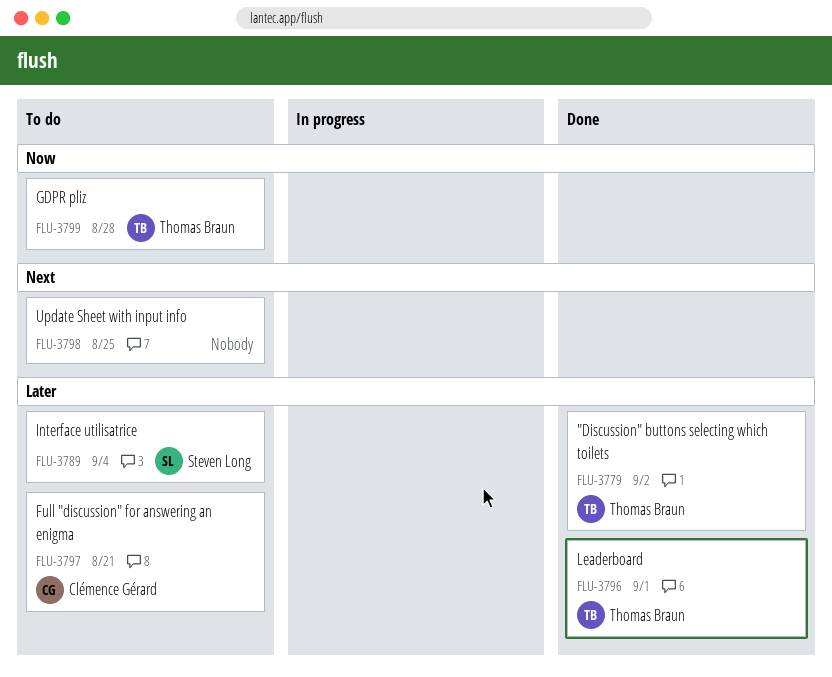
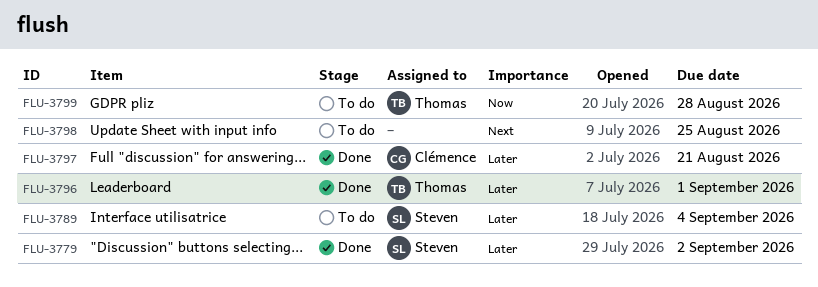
FLU-3779, owner: Thomas Braun -> Steven Long
FLU-3797, status: To do -> Done

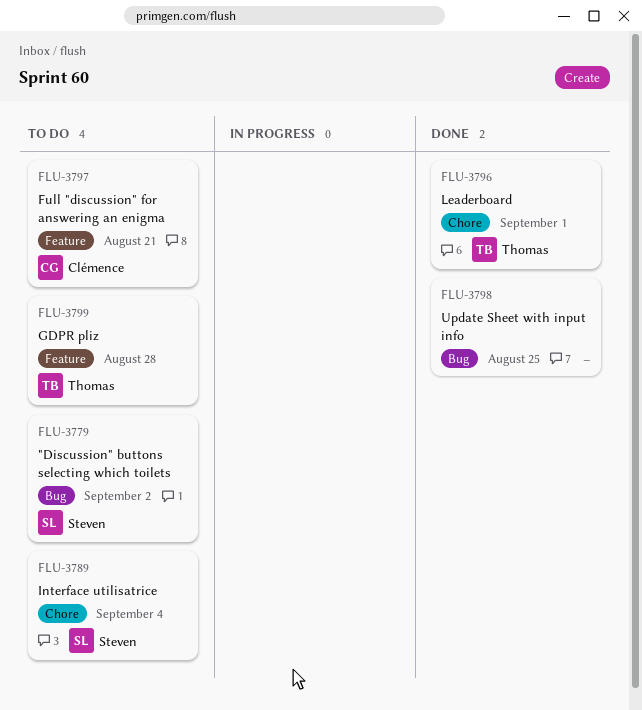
FLU-3779, status: Done -> To do
FLU-3797, status: Done -> To do
FLU-3798, status: To do -> Done

